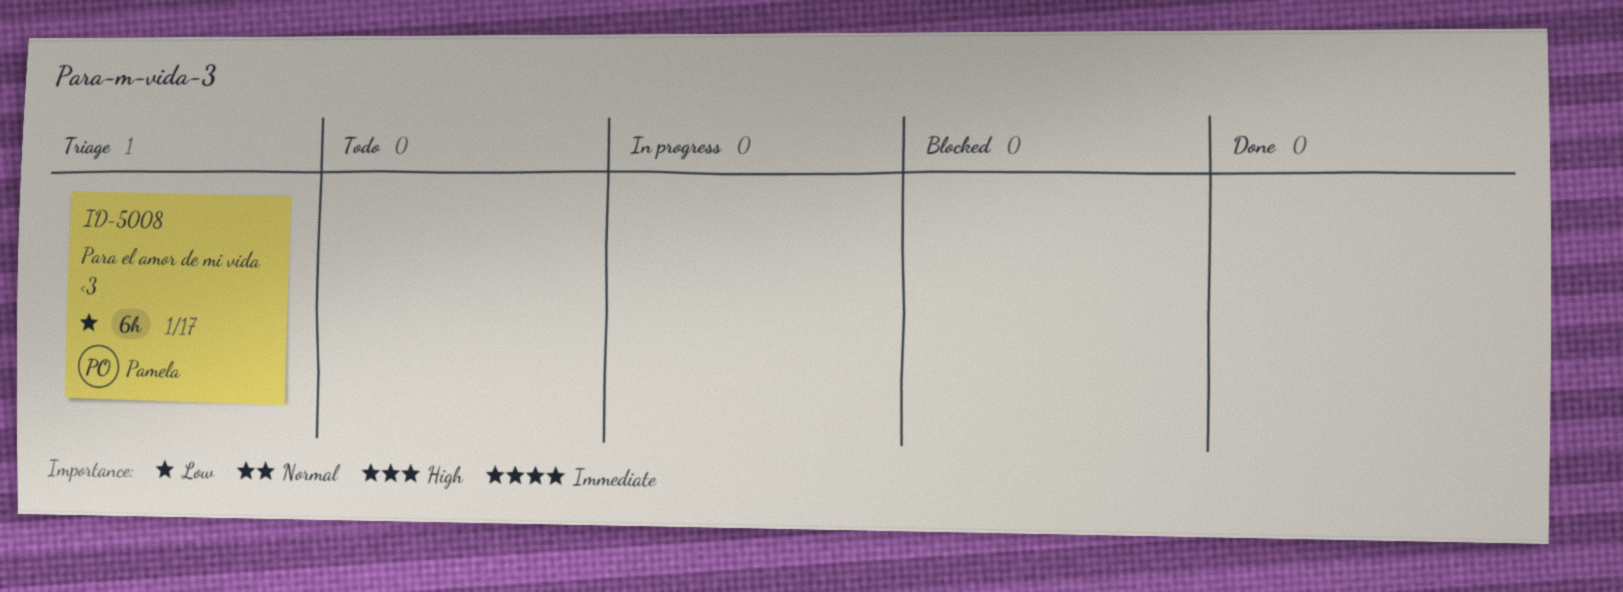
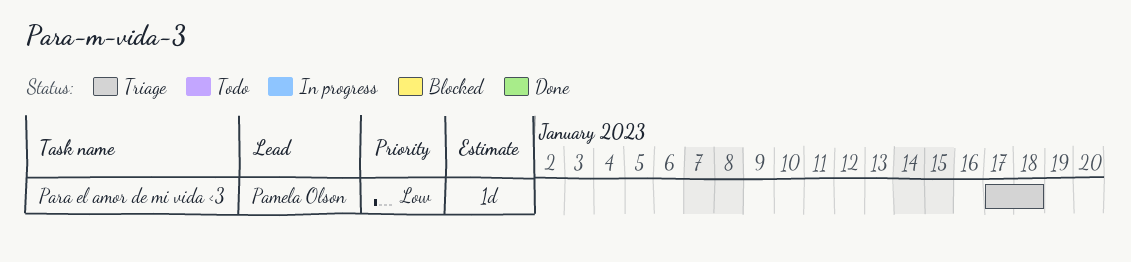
Para el amor de mi vida <3, estimate: 6h -> 1d
Para el amor de mi vida <3, due: Jan 17 -> Jan 18

